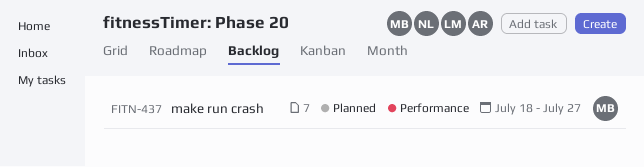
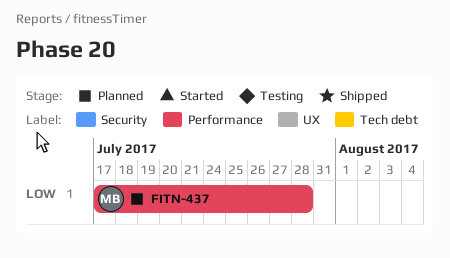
FITN-437, start: Jul 18 -> Jul 17
FITN-437, due: Jul 27 -> Jul 28

